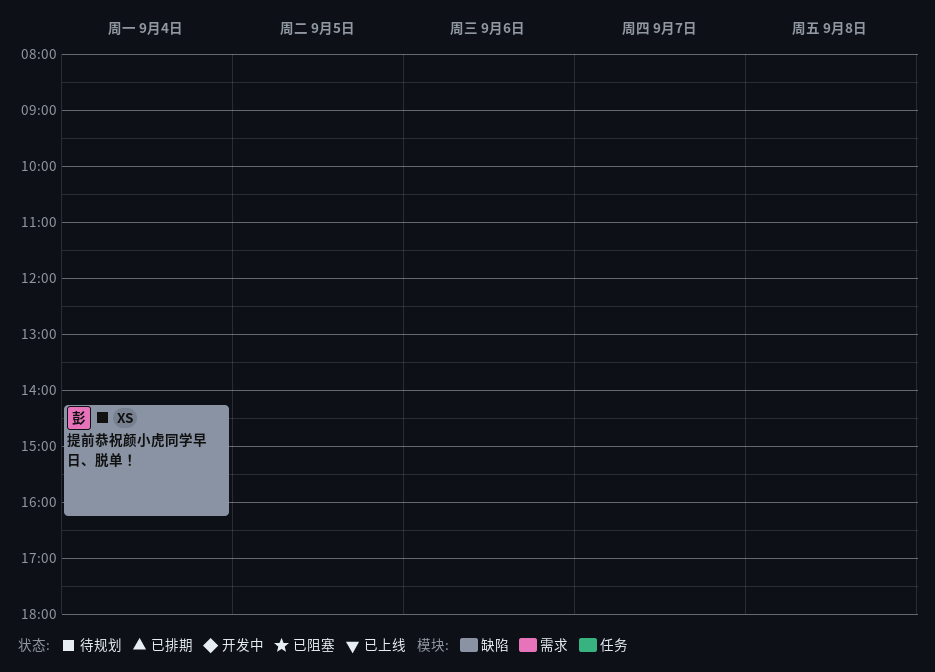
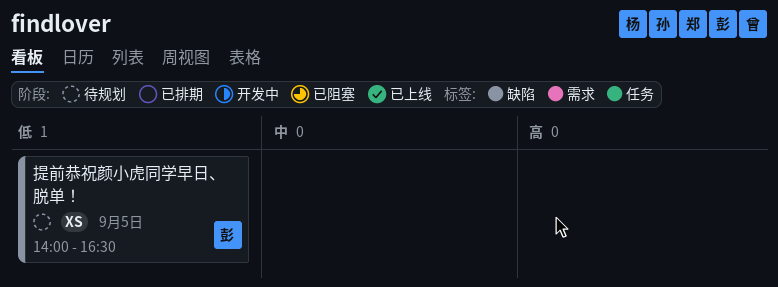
提前恭祝颜小虎同学早日、脱单！, day: Sep 4 -> Sep 5
提前恭祝颜小虎同学早日、脱单！, begins: 14:15 -> 14:00
提前恭祝颜小虎同学早日、脱单！, ends: 16:15 -> 16:30

